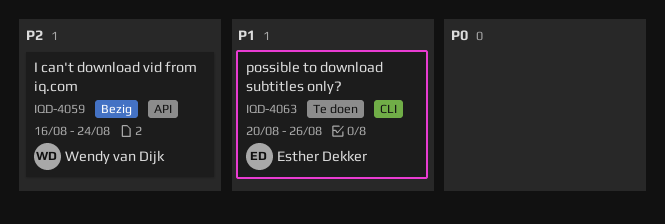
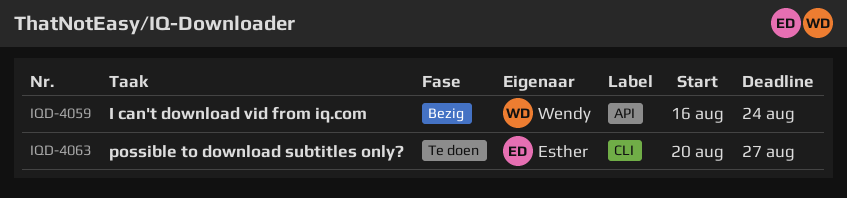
IQD-4063, due: Aug 26 -> Aug 27

